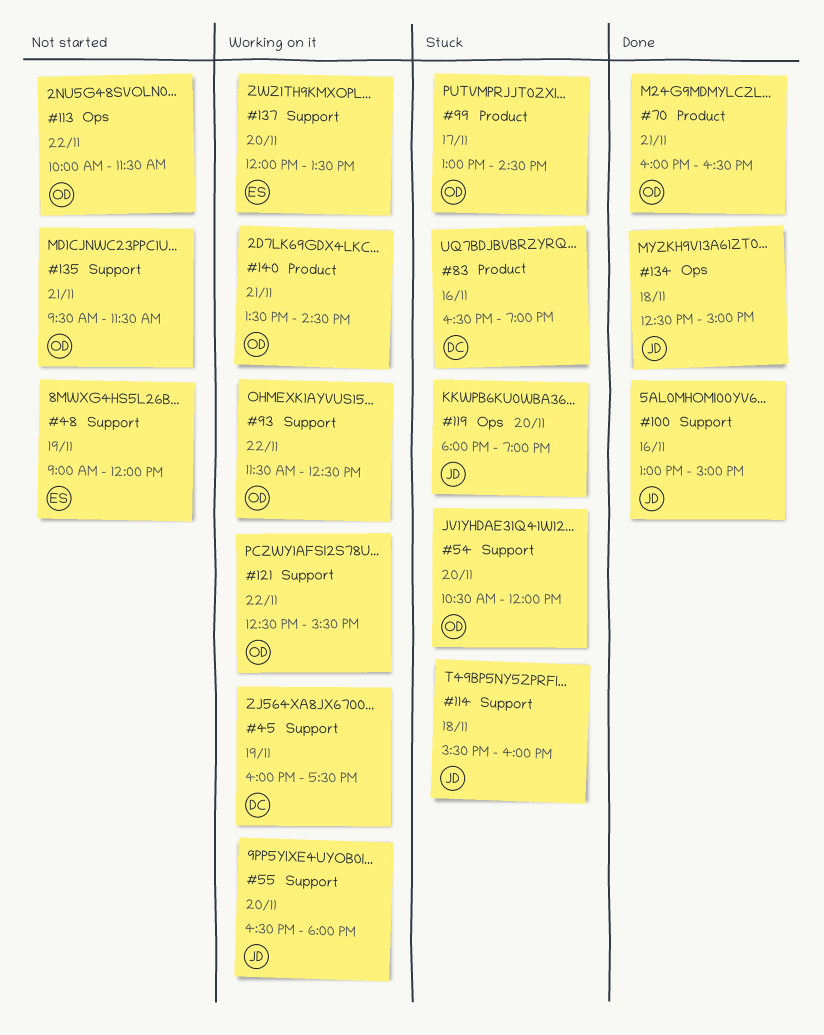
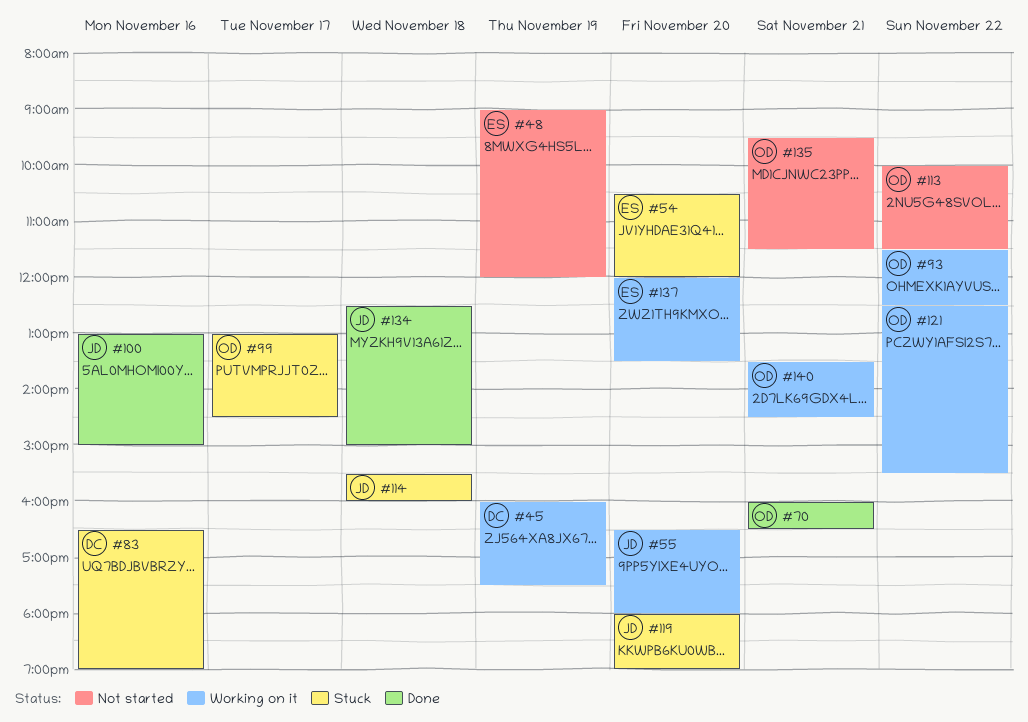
#54, owner: OD -> ES

